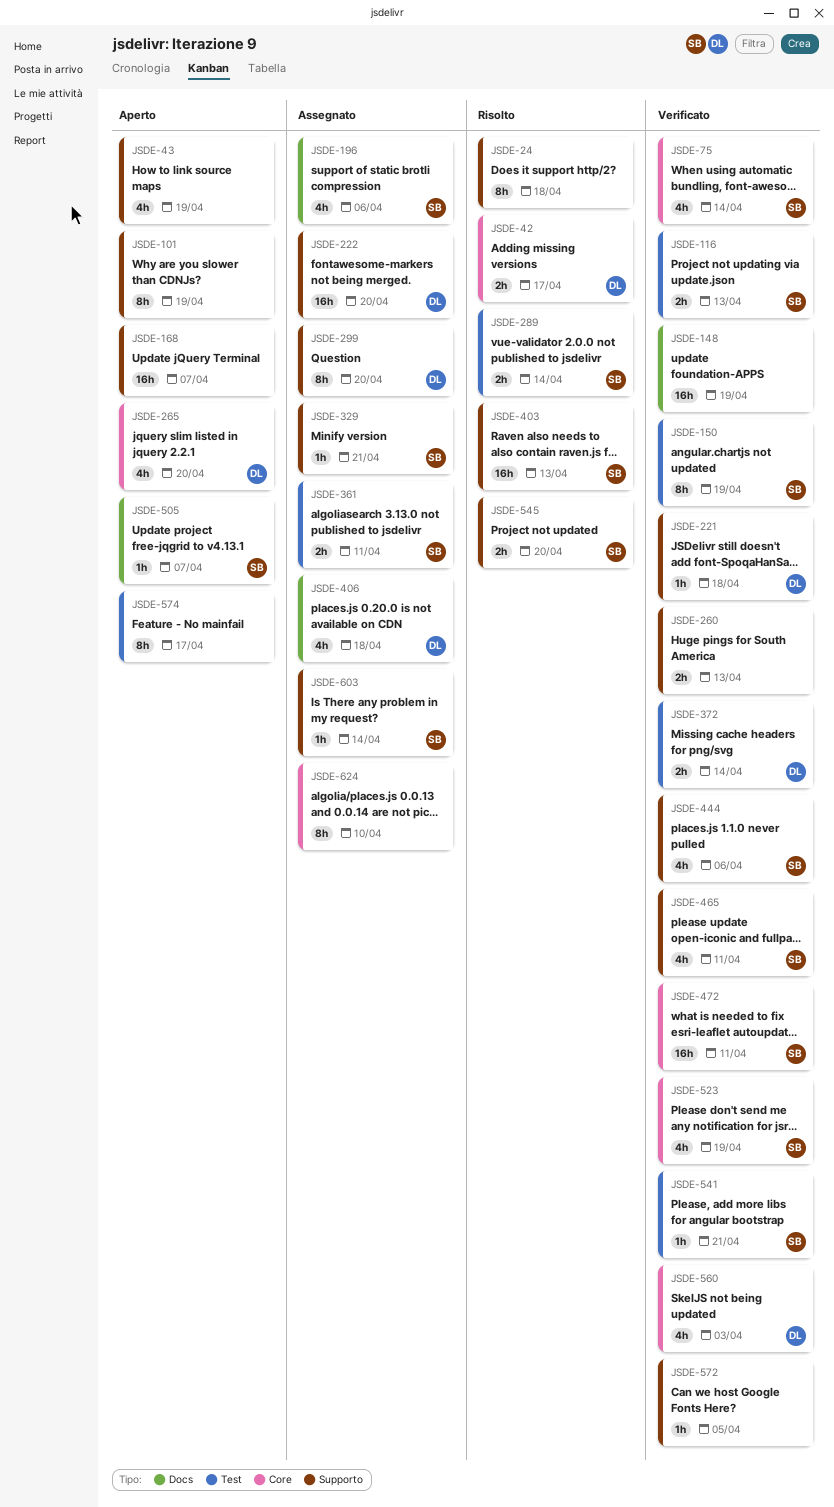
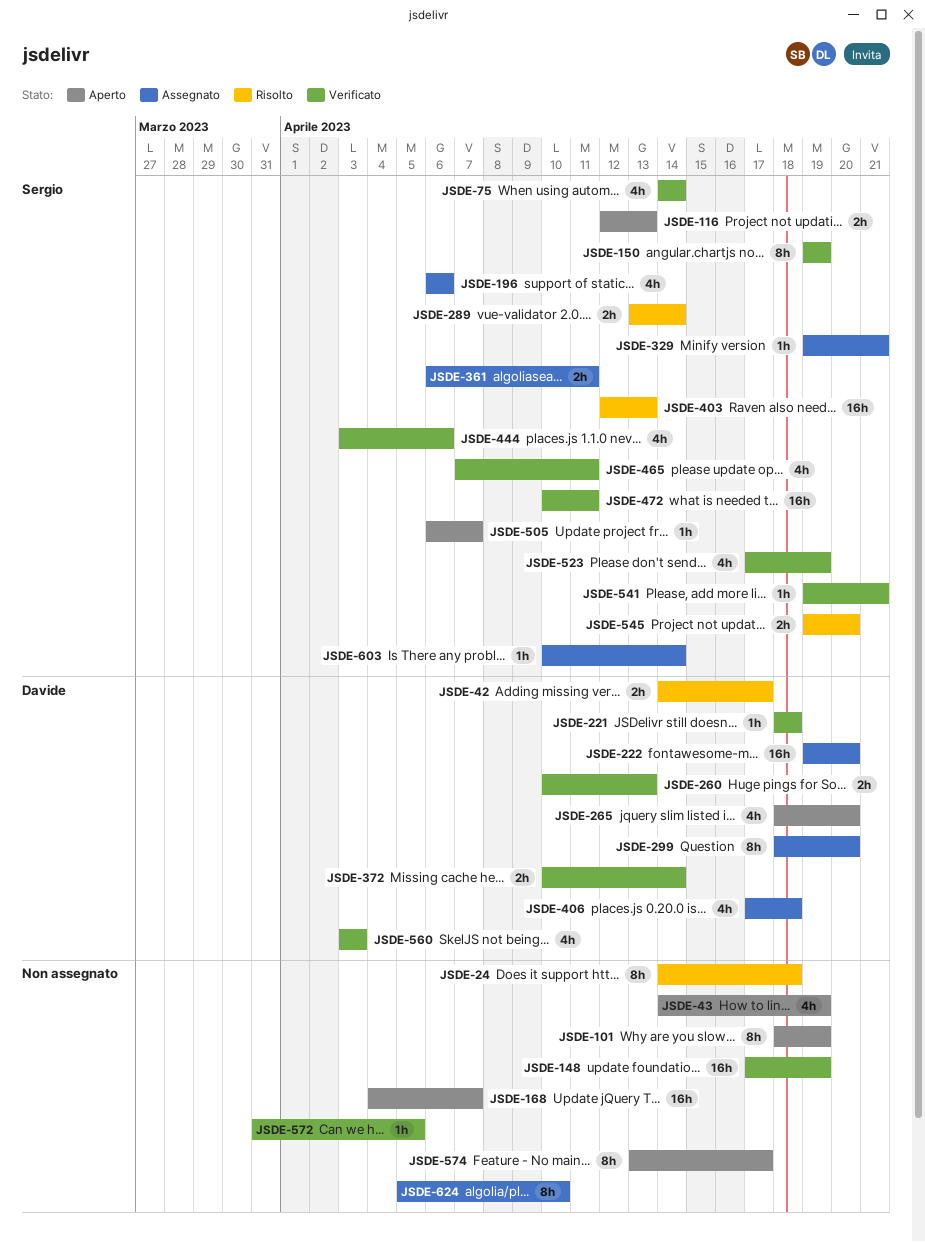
JSDE-116, status: Verificato -> Aperto
JSDE-260, owner: none -> Davide

